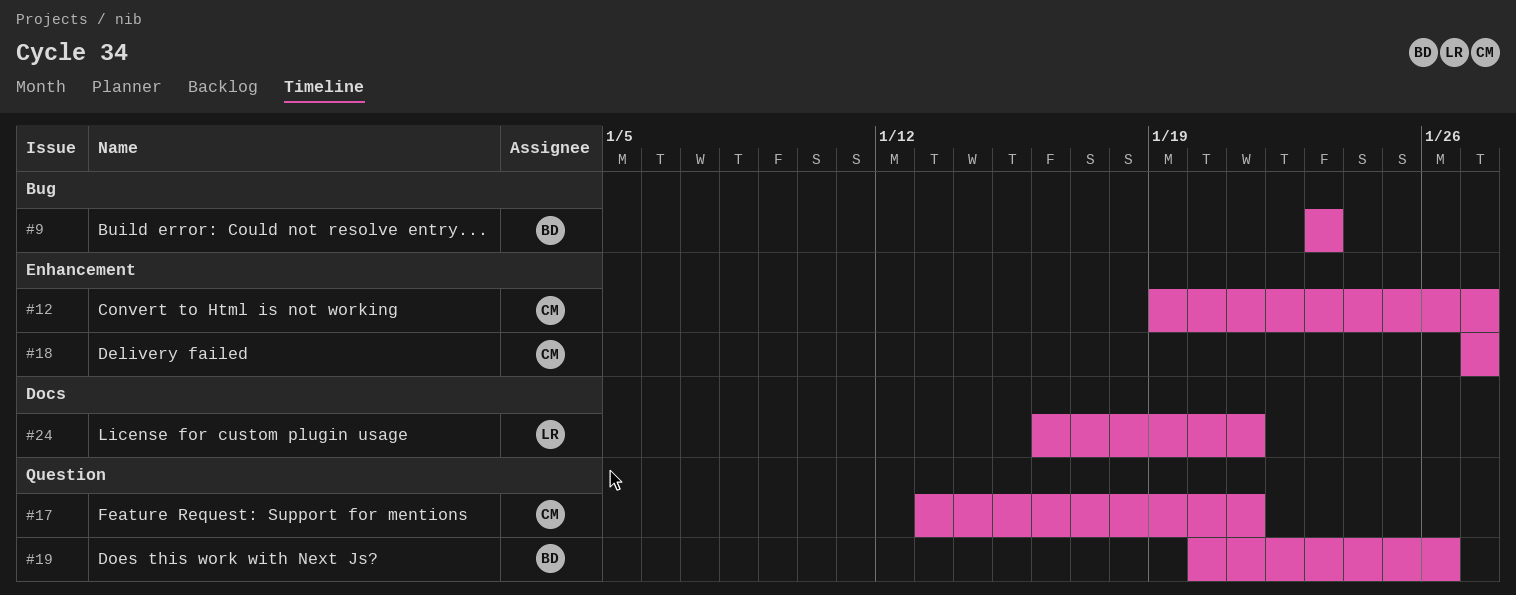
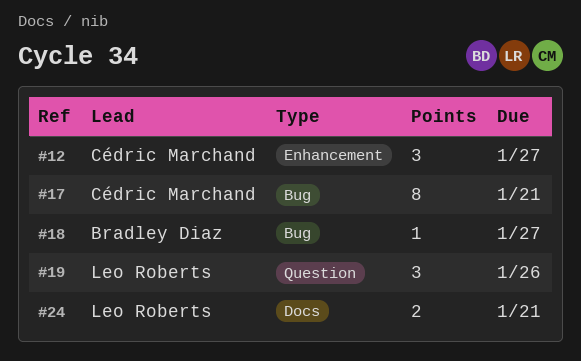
#9: present -> none
#17, label: Question -> Bug
#18, owner: Cédric Marchand -> Bradley Diaz
#18, label: Enhancement -> Bug
#19, owner: Bradley Diaz -> Leo Roberts

